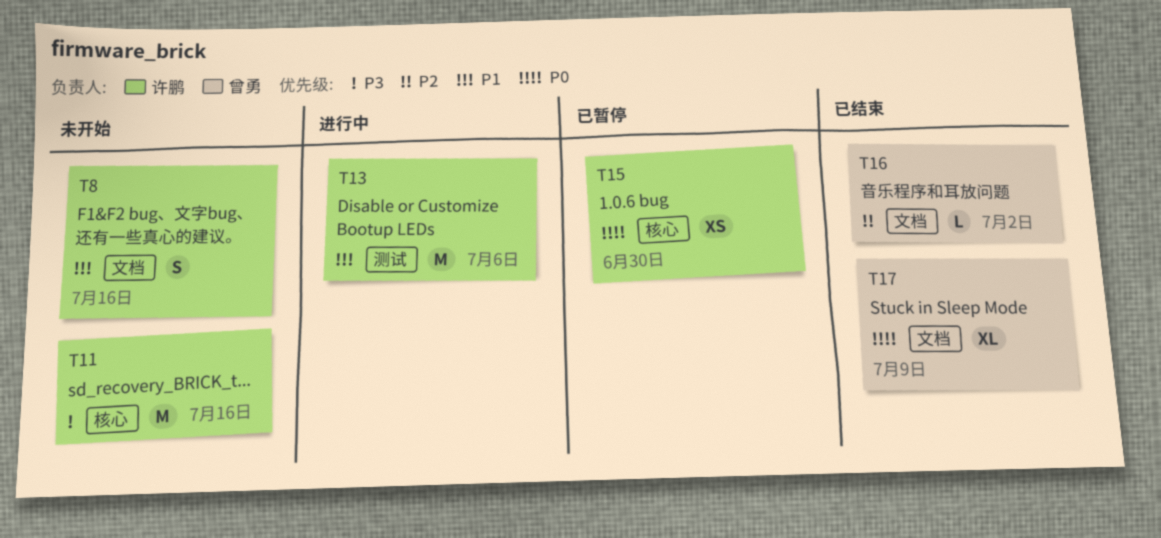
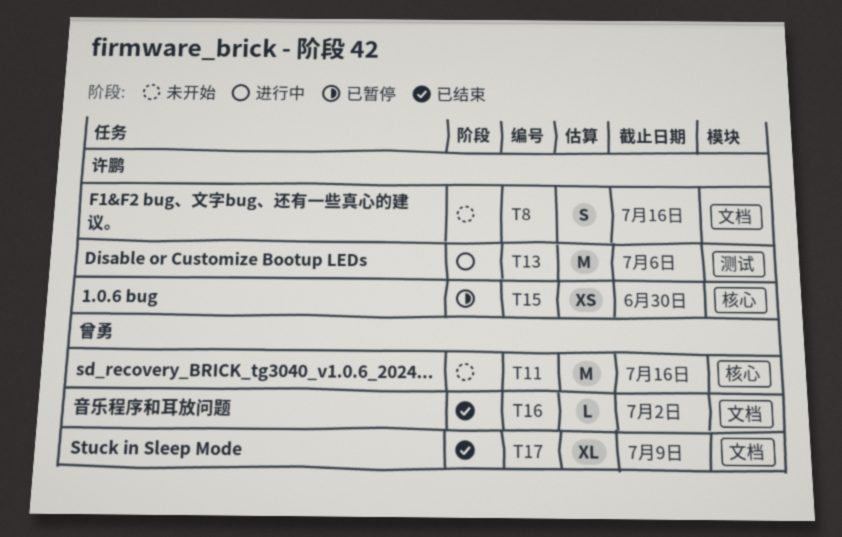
T11, owner: 许鹏 -> 曾勇

